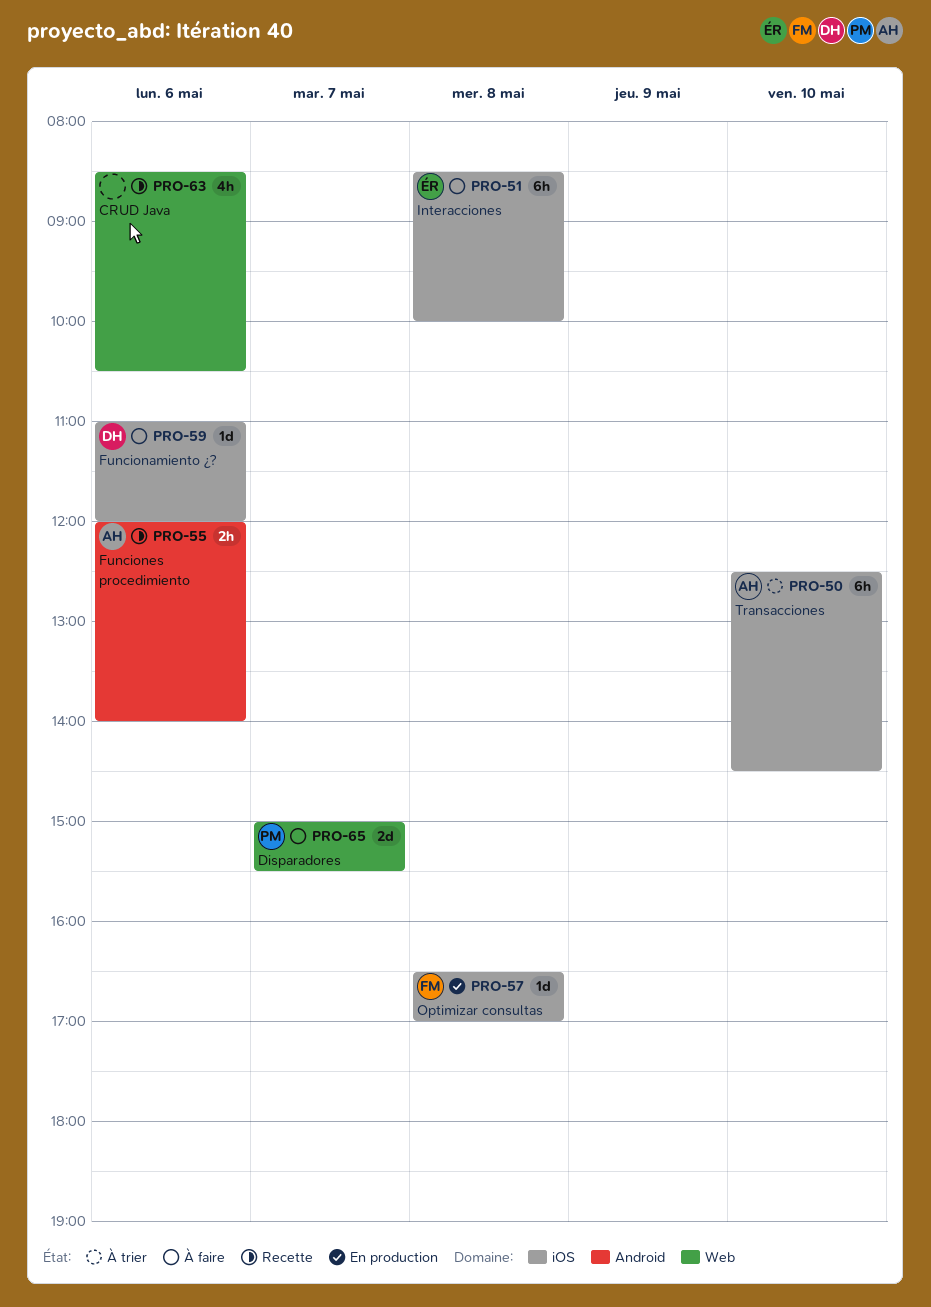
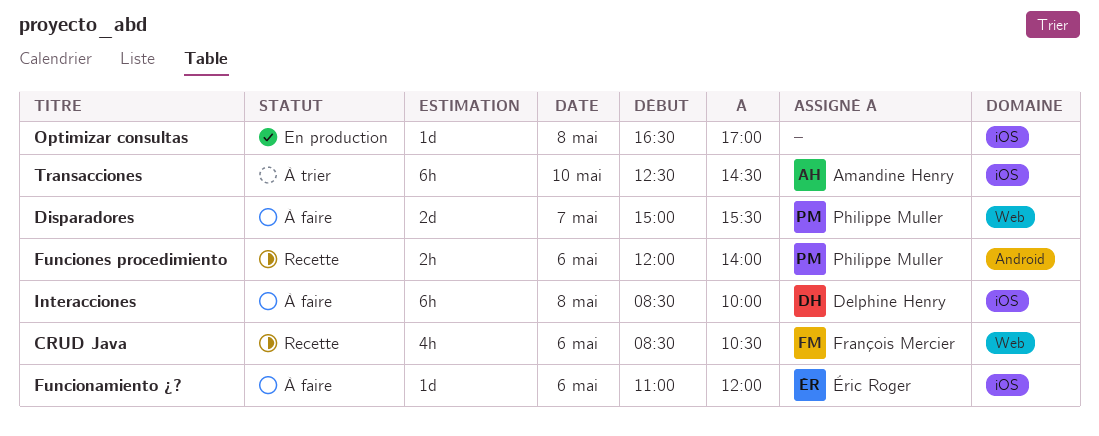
CRUD Java, owner: none -> François Mercier
Funcionamiento ¿?, owner: Delphine Henry -> Éric Roger
Funciones procedimiento, owner: Amandine Henry -> Philippe Muller
Interacciones, owner: Éric Roger -> Delphine Henry
Optimizar consultas, owner: François Mercier -> none

